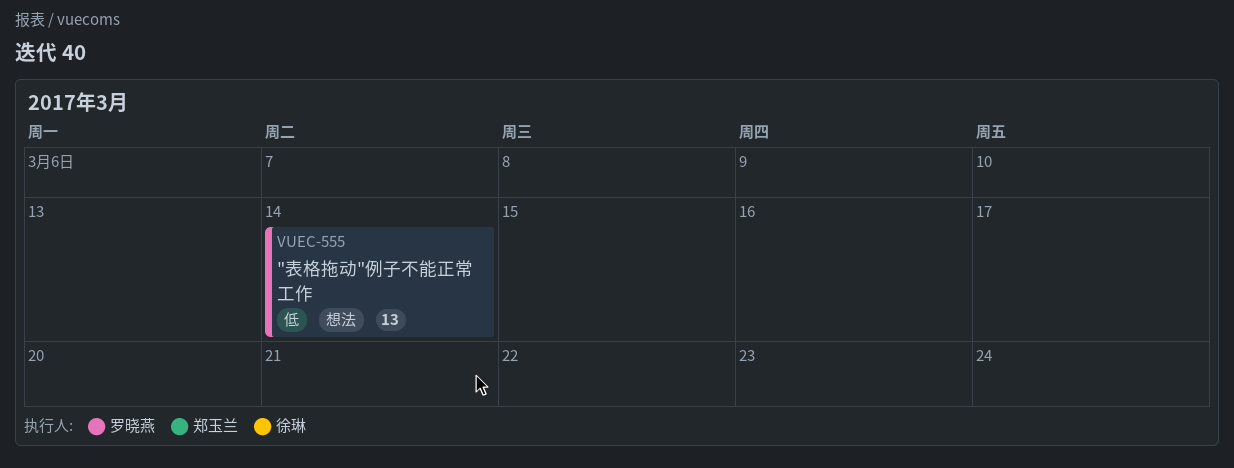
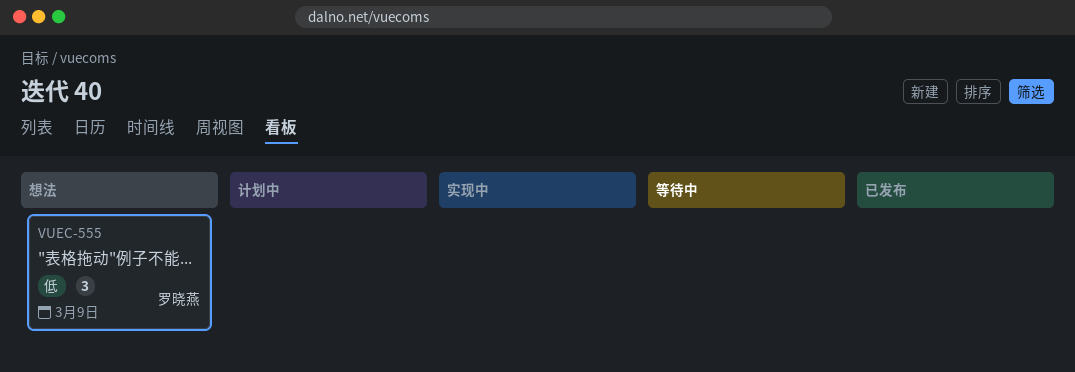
VUEC-555, estimate: 13 -> 3
VUEC-555, due: Mar 14 -> Mar 9

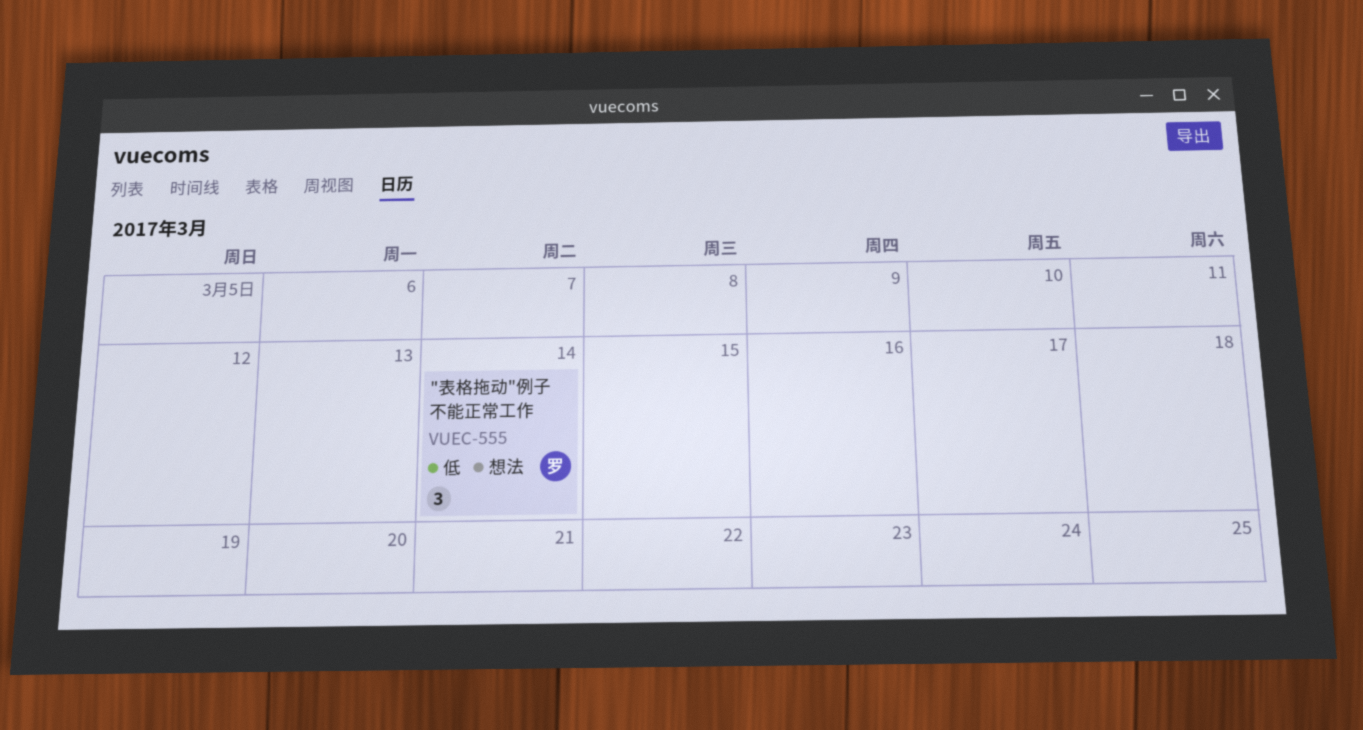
VUEC-555, due: Mar 9 -> Mar 14

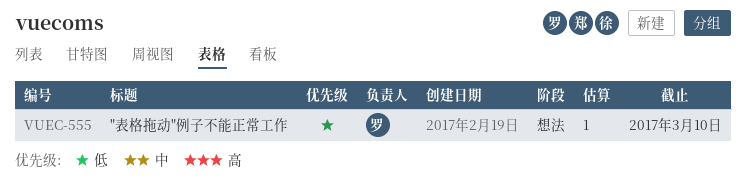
VUEC-555, estimate: 3 -> 1
VUEC-555, due: Mar 14 -> Mar 10

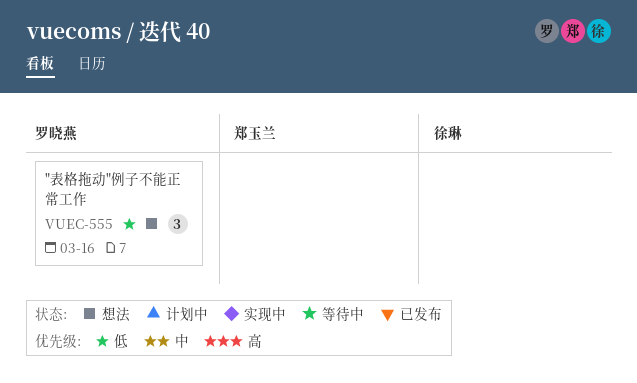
VUEC-555, estimate: 1 -> 3
VUEC-555, due: Mar 10 -> Mar 16

